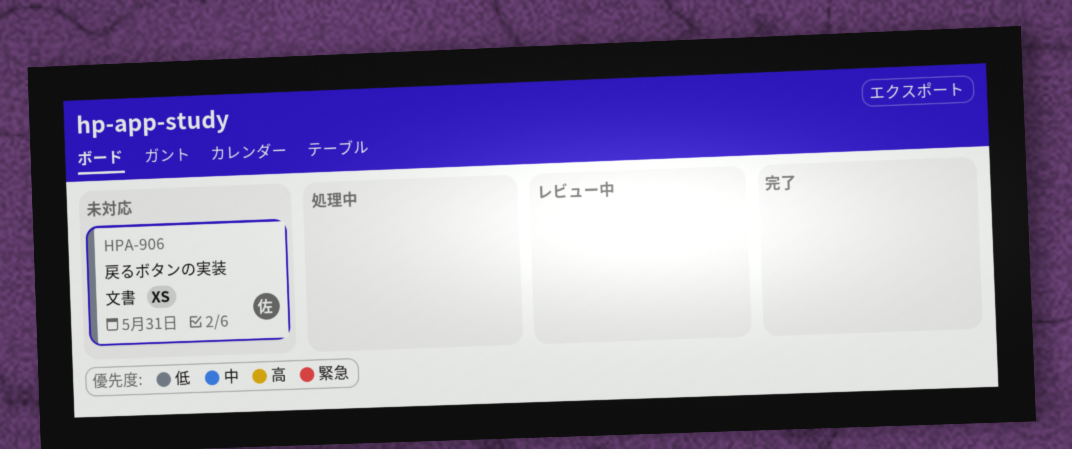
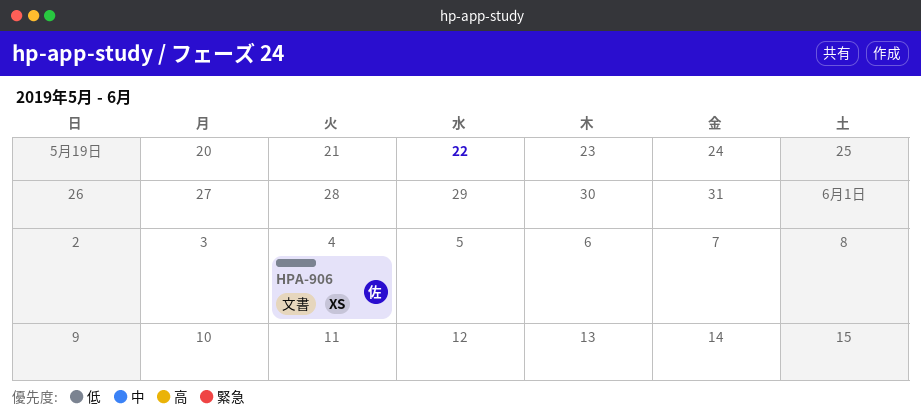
HPA-906, due: May 31 -> Jun 4

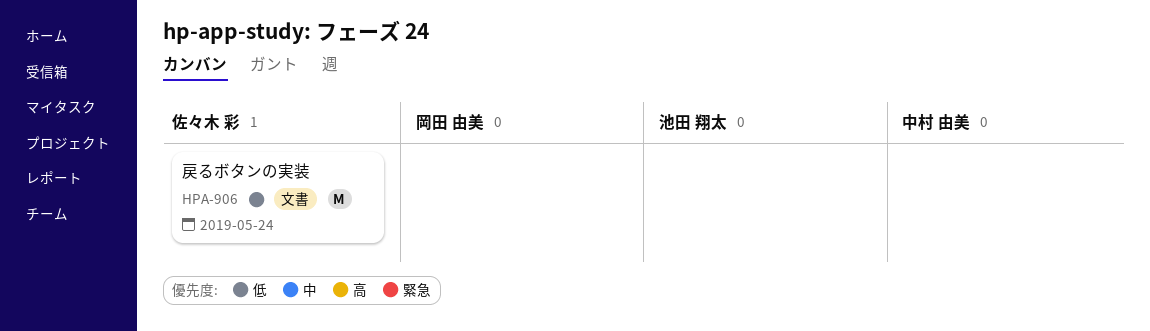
HPA-906, estimate: XS -> M
HPA-906, due: Jun 4 -> May 24

